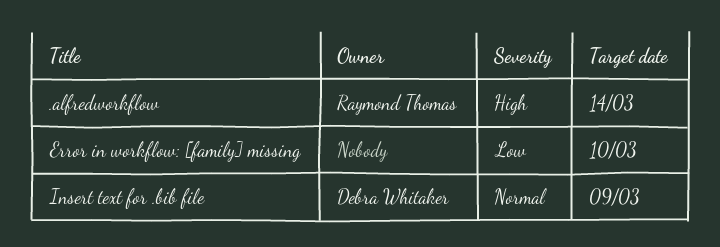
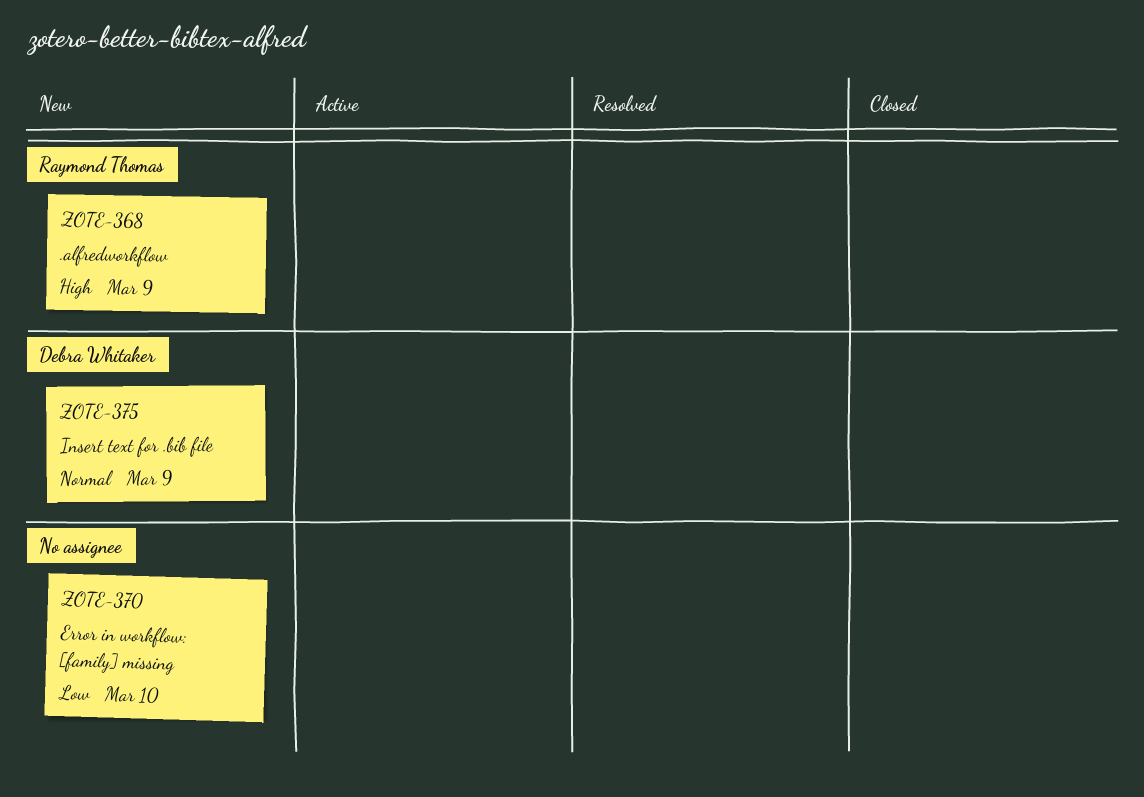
.alfredworkflow, due: Mar 14 -> Mar 9

